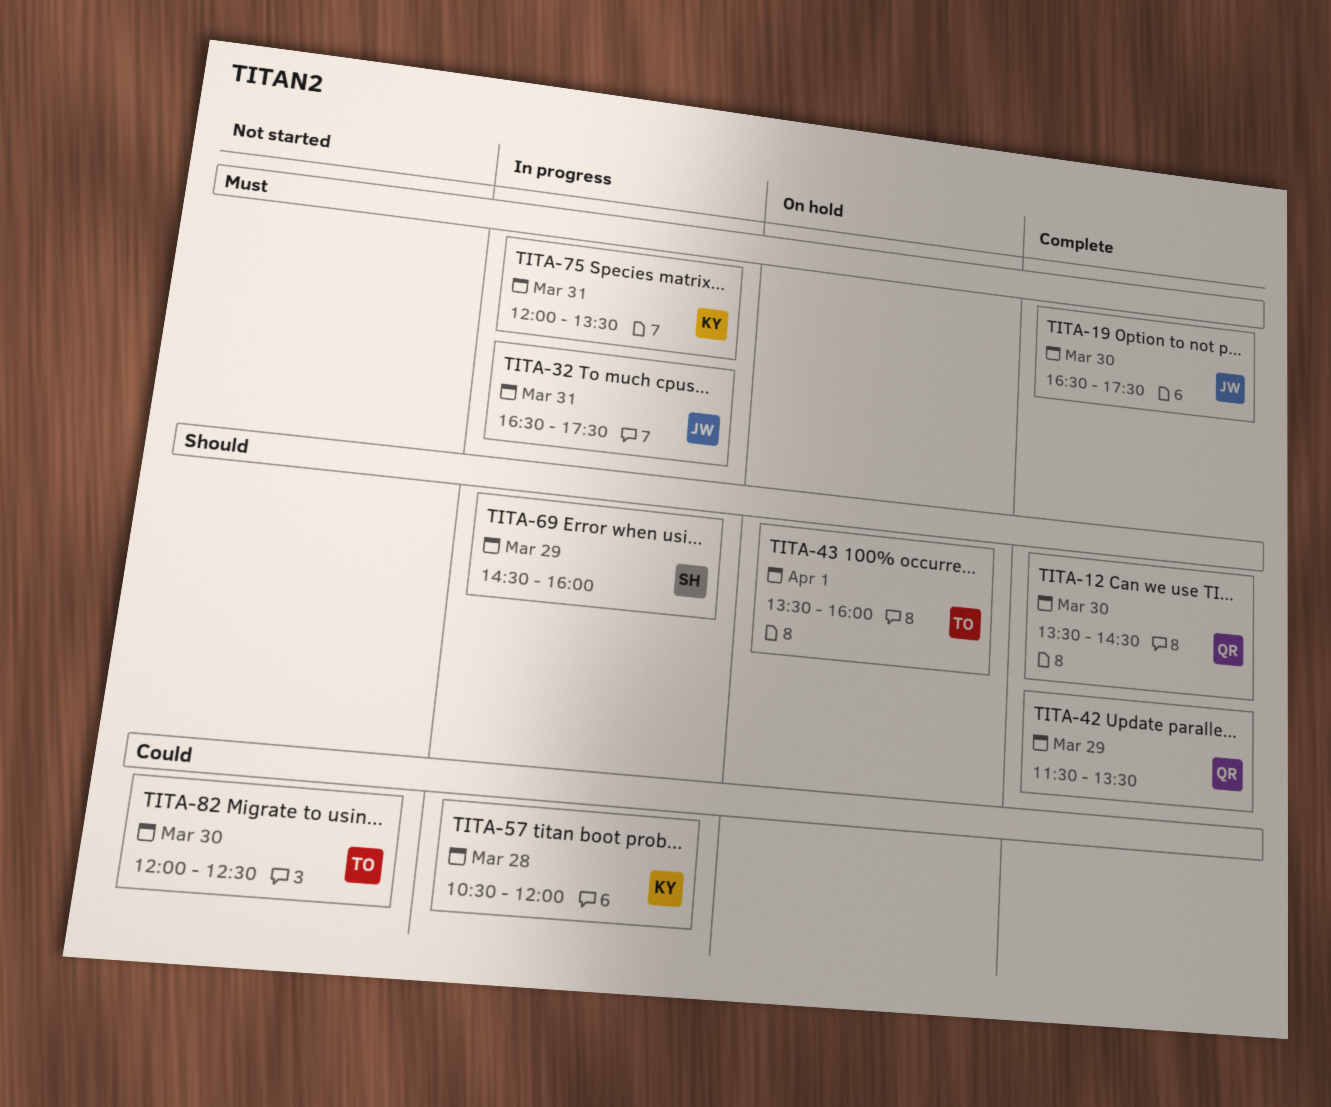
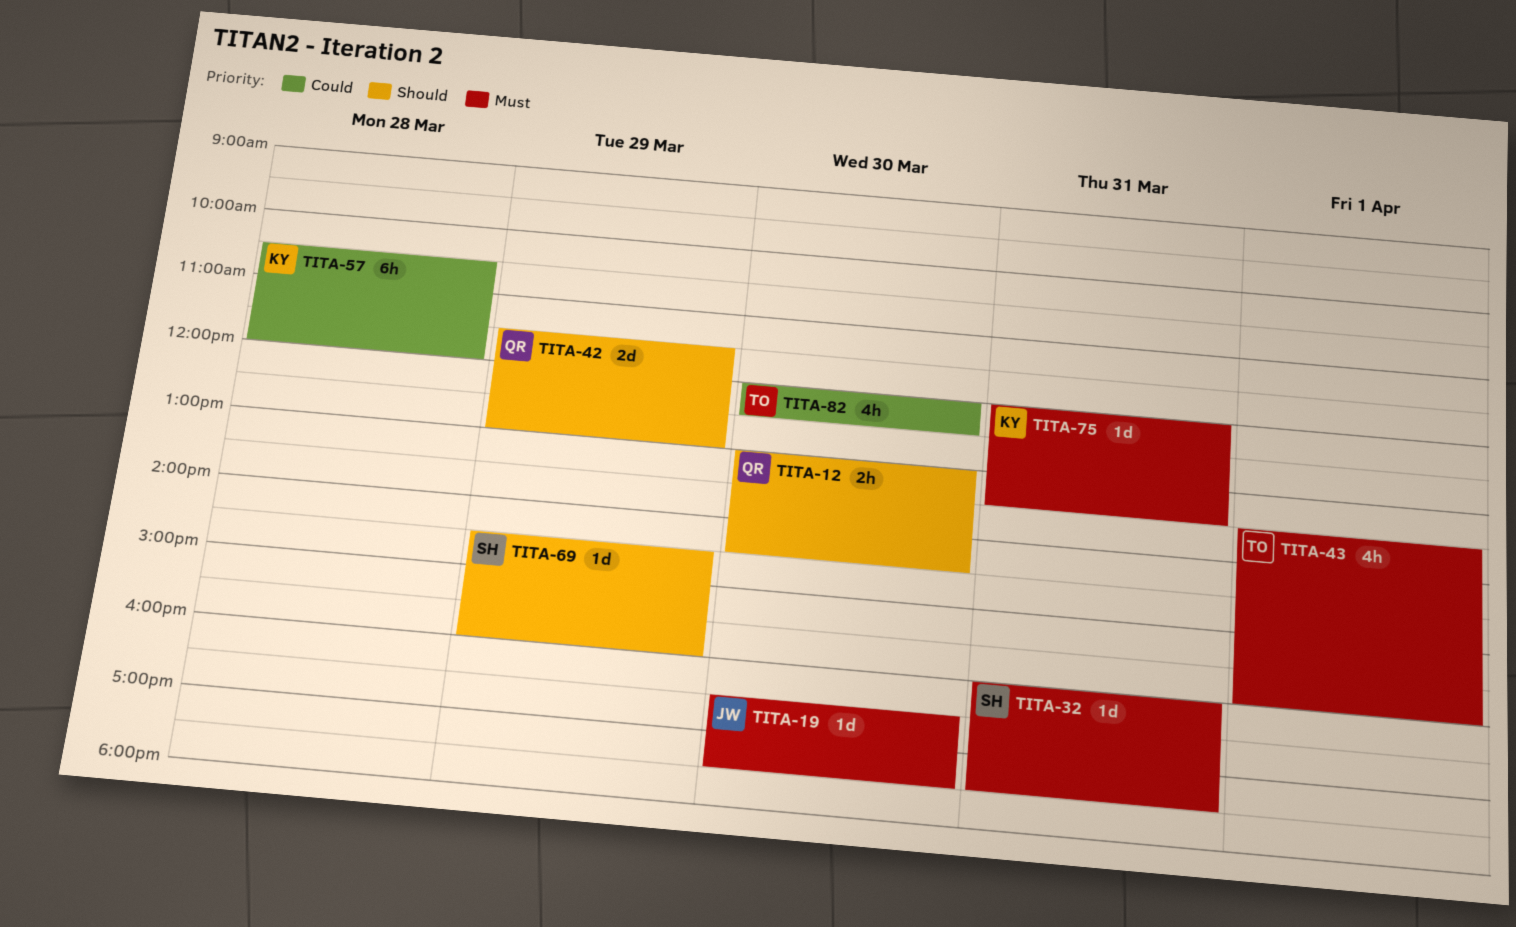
TITA-12, begins: 13:30 -> 13:00
TITA-32, owner: JW -> SH
TITA-32, begins: 16:30 -> 16:00
TITA-42, ends: 13:30 -> 13:00
TITA-43, priority: Should -> Must

